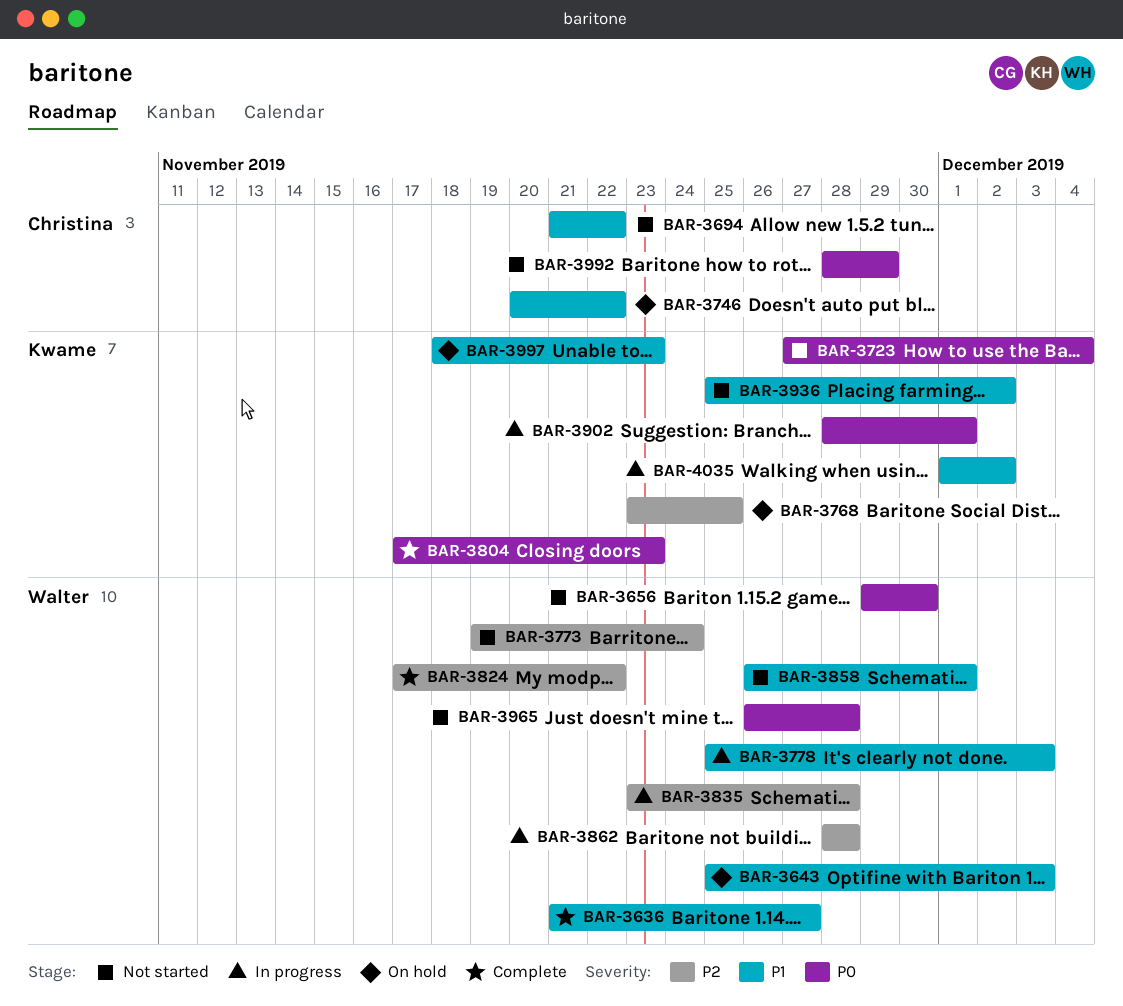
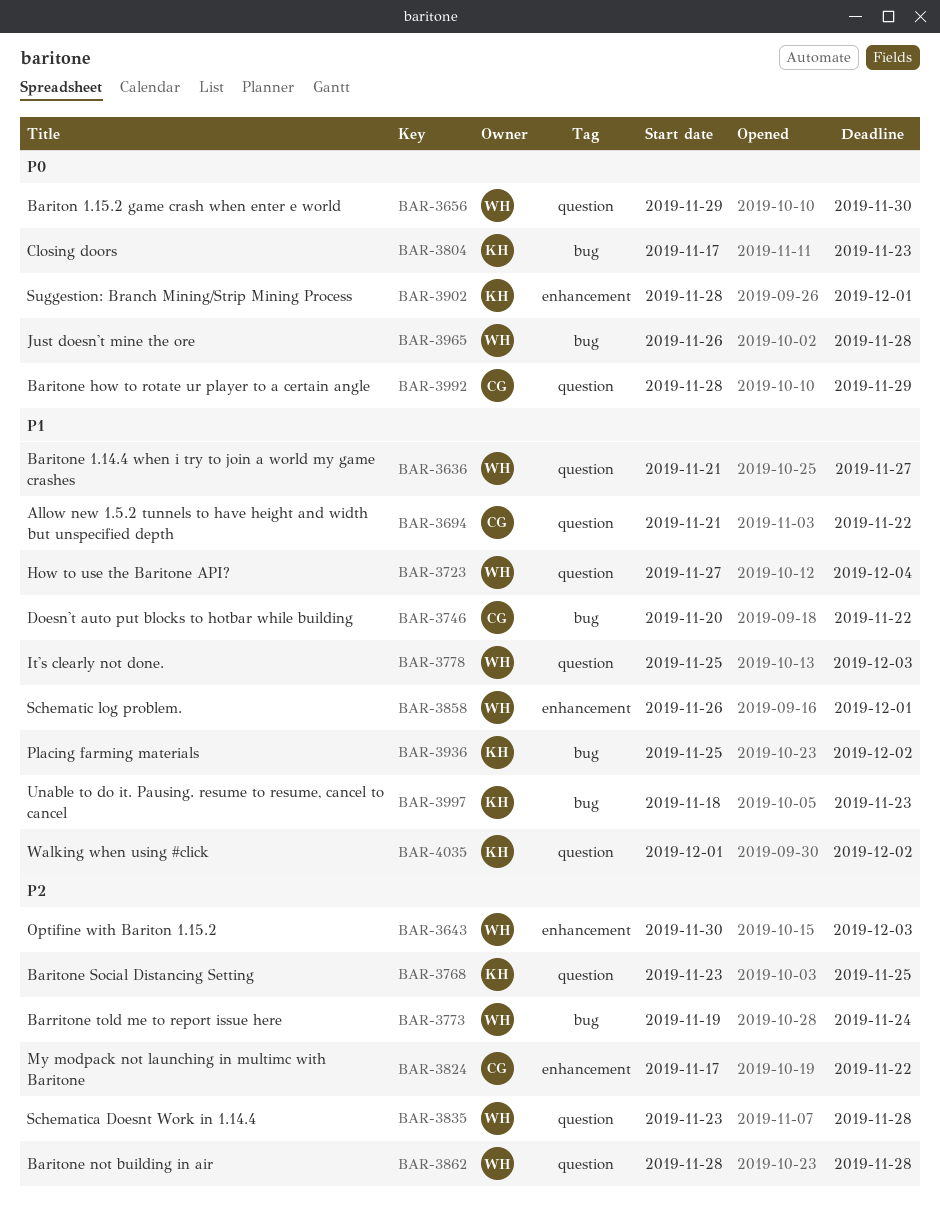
BAR-3643, priority: P1 -> P2
BAR-3643, start: Nov 25 -> Nov 30
BAR-3723, owner: Kwame -> Walter
BAR-3723, priority: P0 -> P1
BAR-3824, owner: Walter -> Christina

